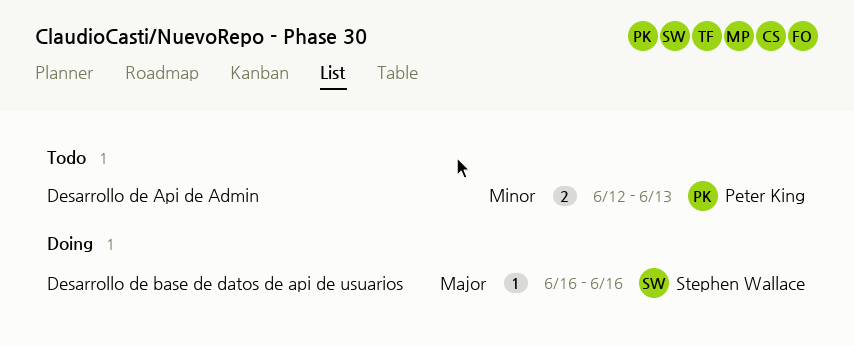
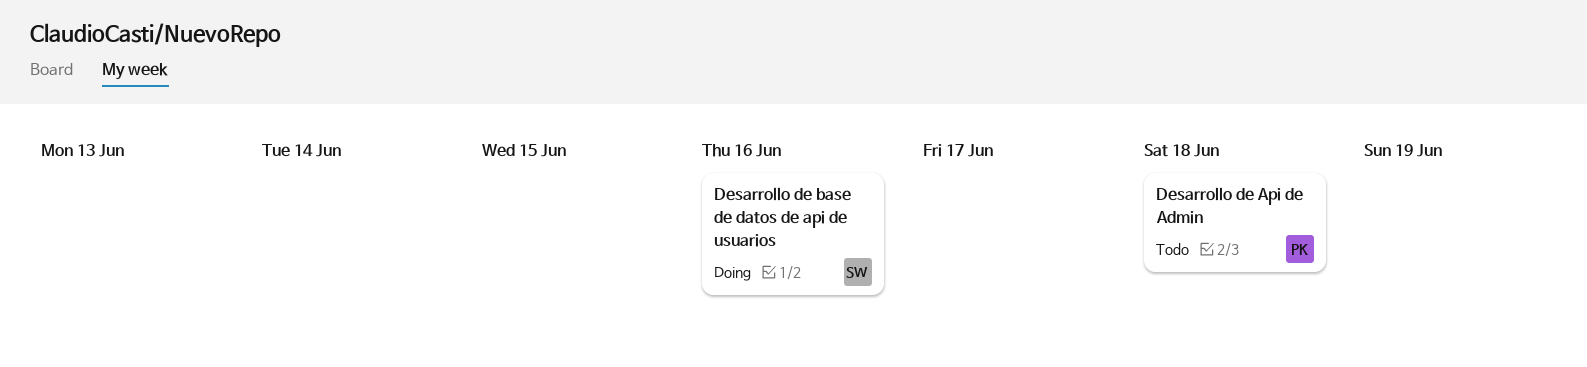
Desarrollo de Api de Admin, due: Jun 13 -> Jun 18

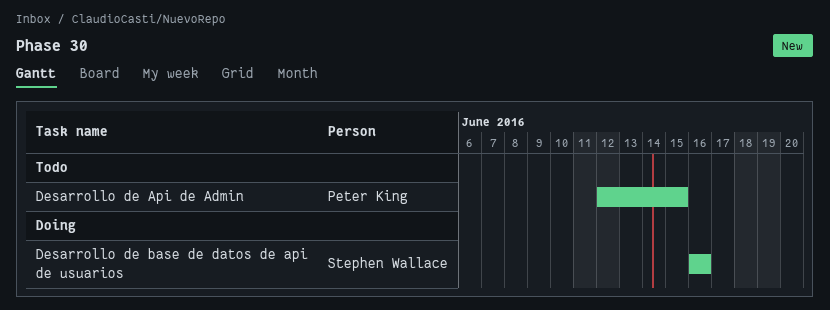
Desarrollo de Api de Admin, due: Jun 18 -> Jun 15

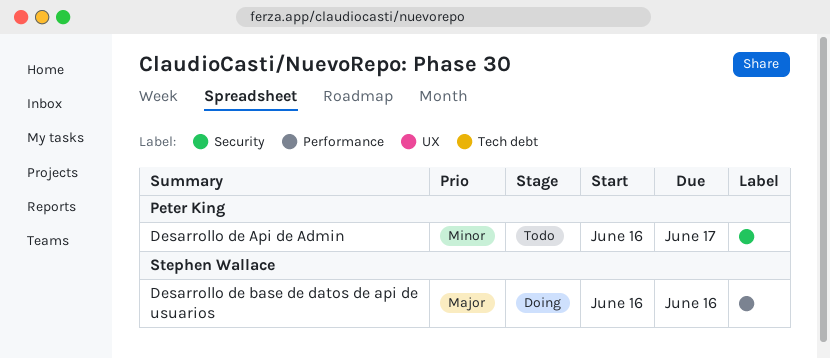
Desarrollo de Api de Admin, start: Jun 12 -> Jun 16
Desarrollo de Api de Admin, due: Jun 15 -> Jun 17

